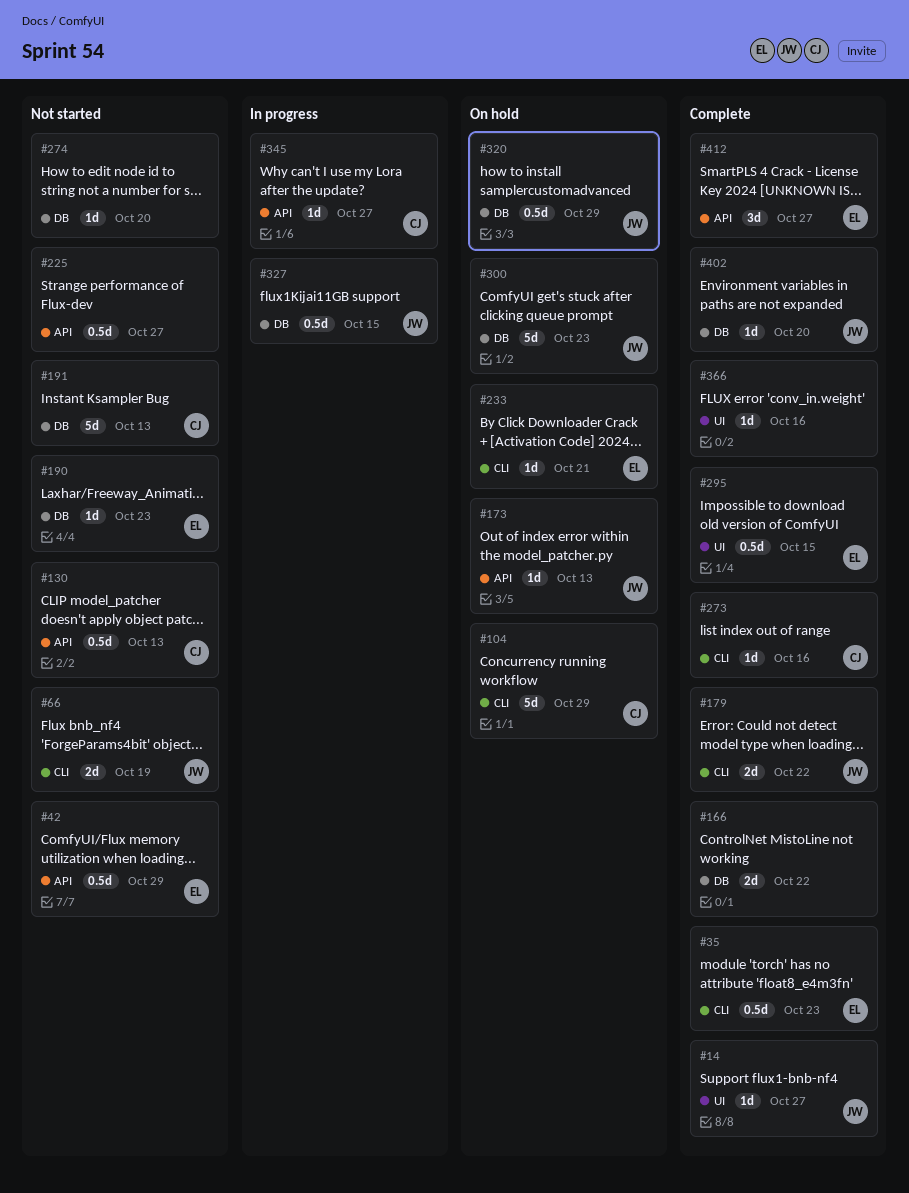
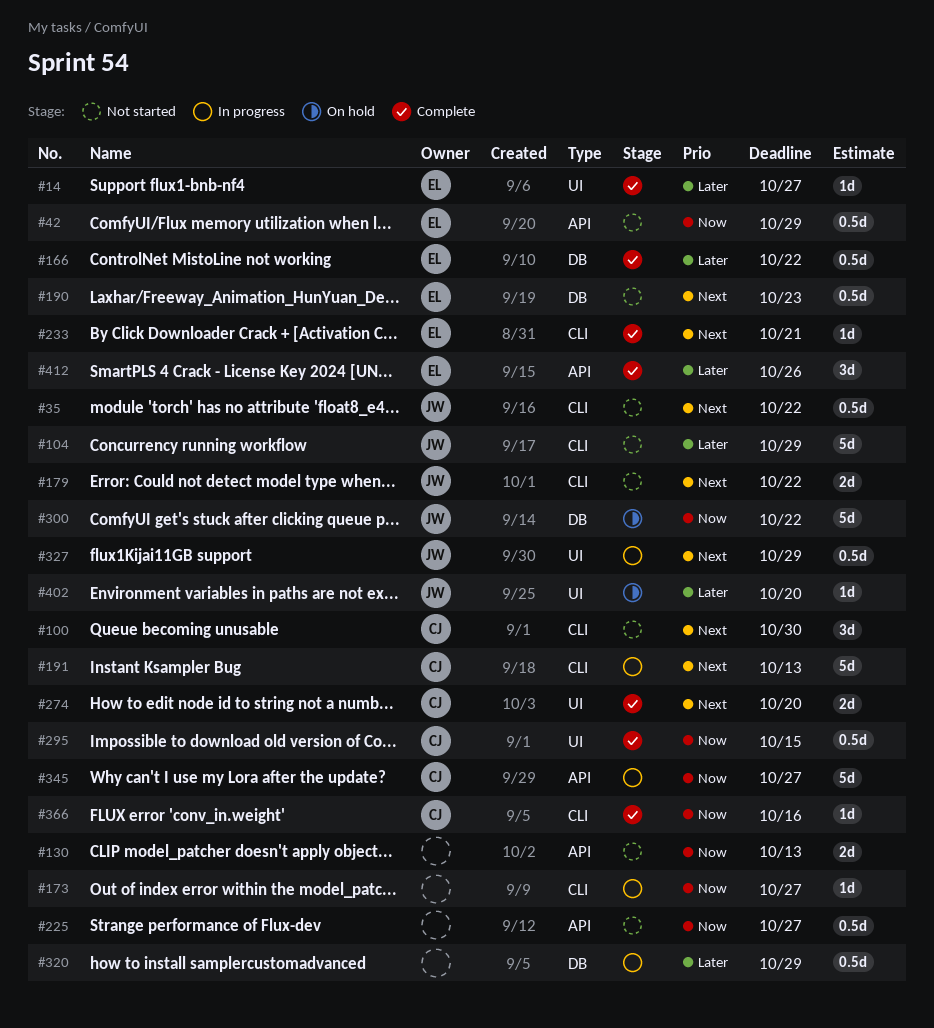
#14, owner: JW -> EL
#35, status: Complete -> Not started
#35, owner: EL -> JW
#35, due: Oct 23 -> Oct 22
#66: present -> none
#100: none -> present
#104, status: On hold -> Not started
#104, owner: CJ -> JW
#130, owner: CJ -> none
#130, estimate: 0.5d -> 2d
#166, owner: none -> EL
#166, estimate: 2d -> 0.5d
#173, status: On hold -> In progress
#173, owner: JW -> none
#173, label: API -> CLI
#173, due: Oct 13 -> Oct 27
#179, status: Complete -> Not started
#190, estimate: 1d -> 0.5d
#191, status: Not started -> In progress
#191, label: DB -> CLI
#233, status: On hold -> Complete
#273: present -> none
#274, status: Not started -> Complete
#274, owner: none -> CJ
#274, label: DB -> UI
#274, estimate: 1d -> 2d
#295, owner: EL -> CJ
#300, due: Oct 23 -> Oct 22
#320, status: On hold -> In progress
#320, owner: JW -> none
#327, label: DB -> UI
#327, due: Oct 15 -> Oct 29
#345, estimate: 1d -> 5d
#366, owner: none -> CJ
#366, label: UI -> CLI
#402, status: Complete -> On hold
#402, label: DB -> UI
#412, due: Oct 27 -> Oct 26

